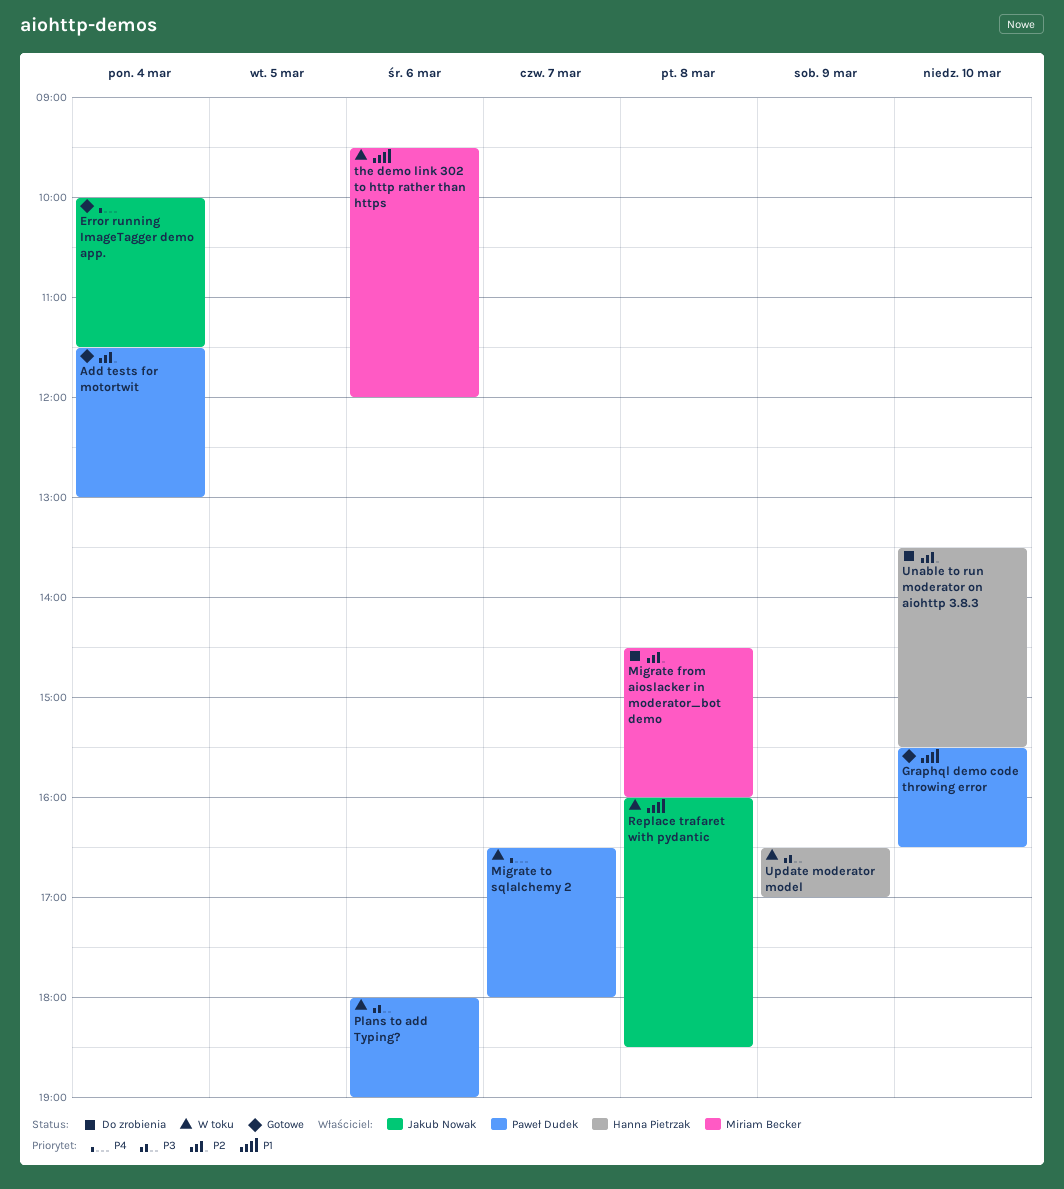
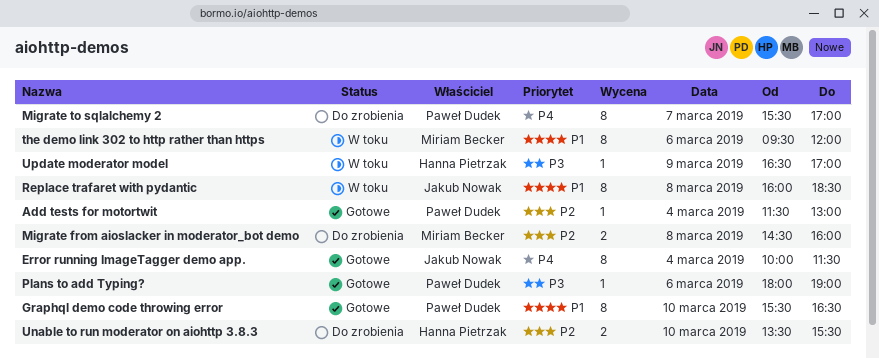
Migrate to sqlalchemy 2, status: W toku -> Do zrobienia
Migrate to sqlalchemy 2, begins: 16:30 -> 15:30
Migrate to sqlalchemy 2, ends: 18:00 -> 17:00
Plans to add Typing?, status: W toku -> Gotowe

